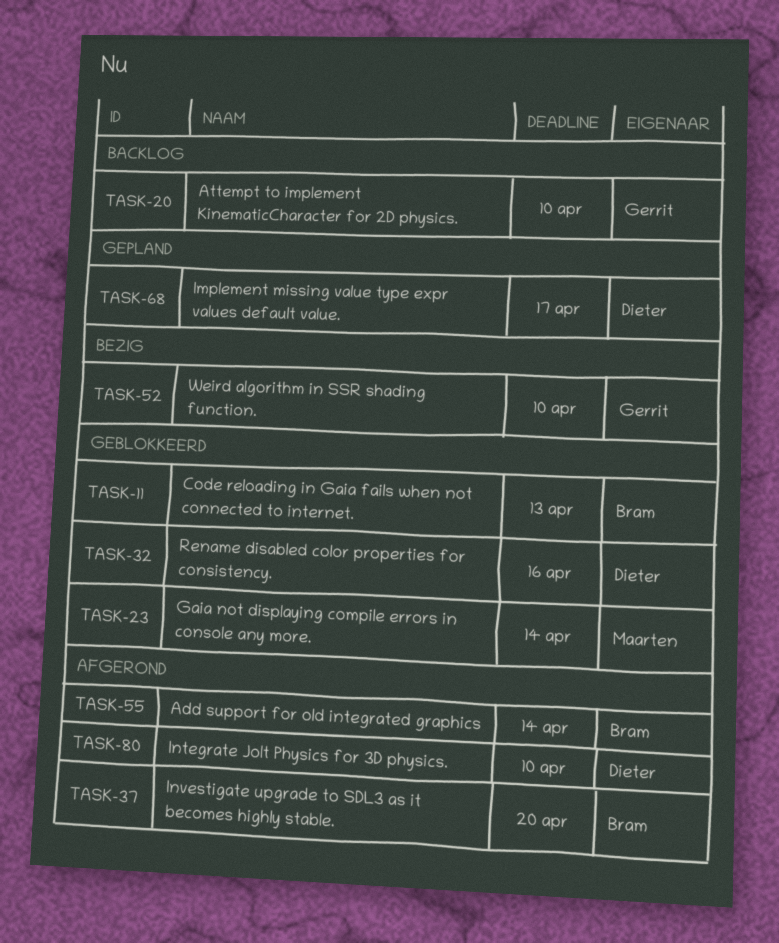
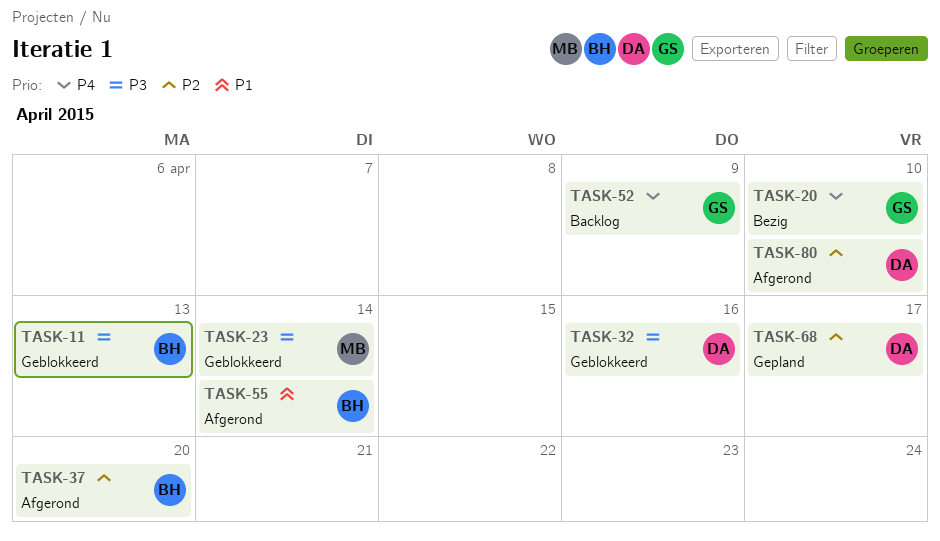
TASK-20, status: Backlog -> Bezig
TASK-52, status: Bezig -> Backlog
TASK-52, due: Apr 10 -> Apr 9

